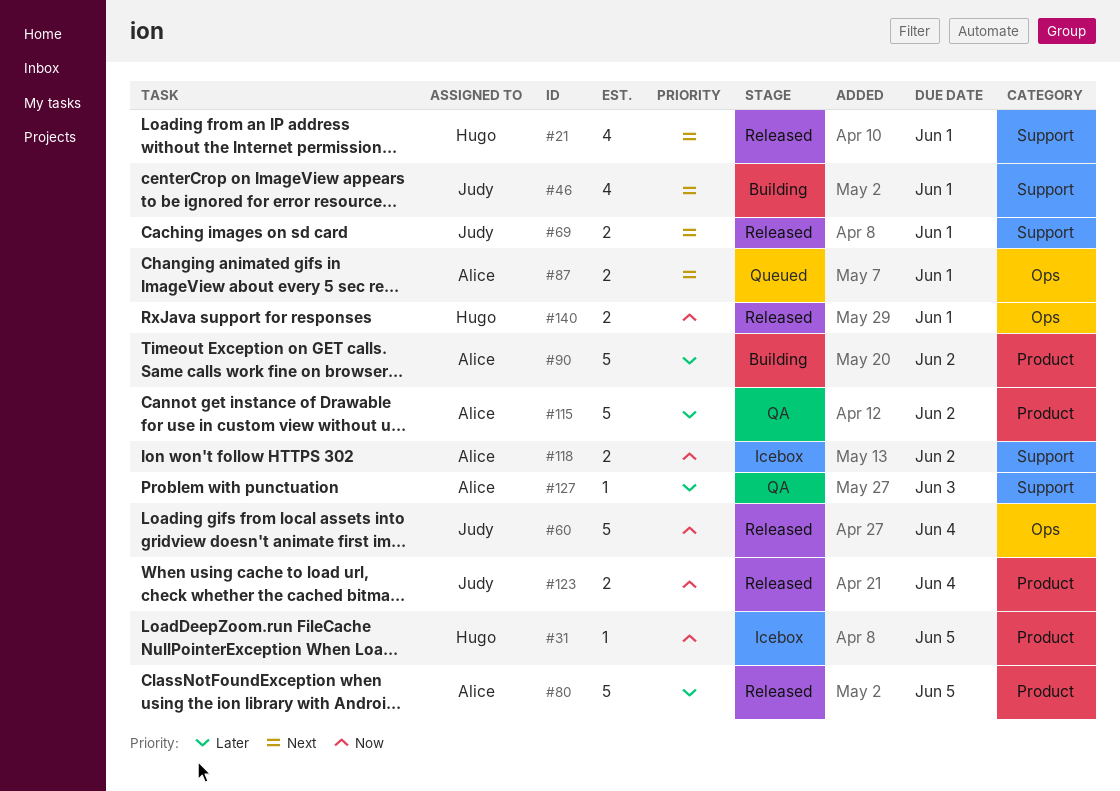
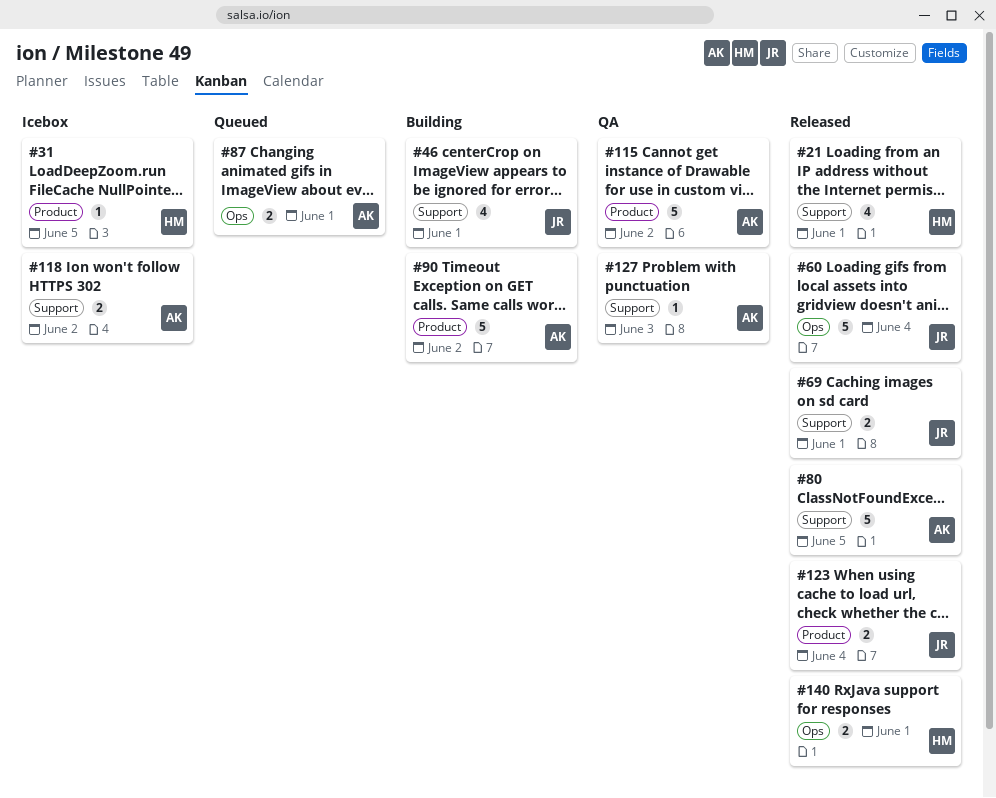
#80, label: Product -> Support

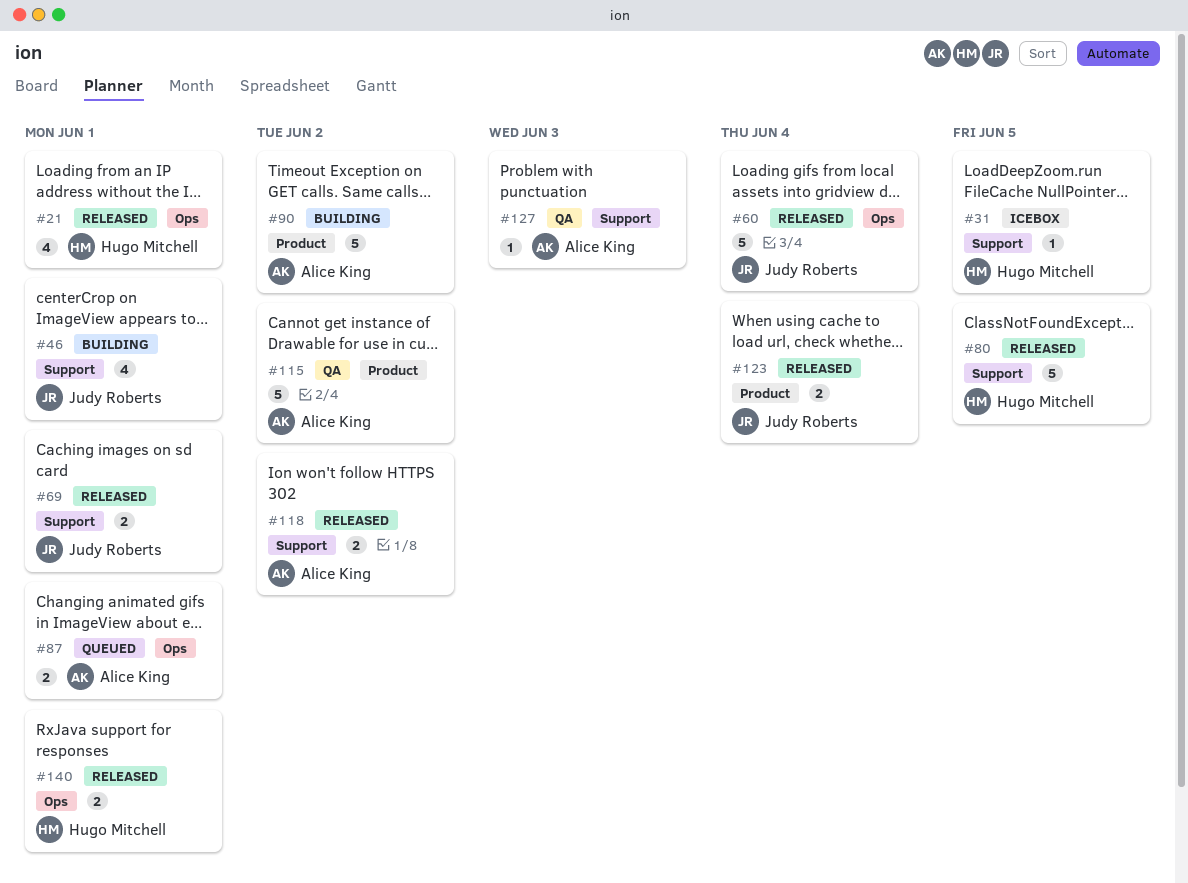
#21, label: Support -> Ops
#31, label: Product -> Support
#80, owner: Alice King -> Hugo Mitchell
#118, status: Icebox -> Released

